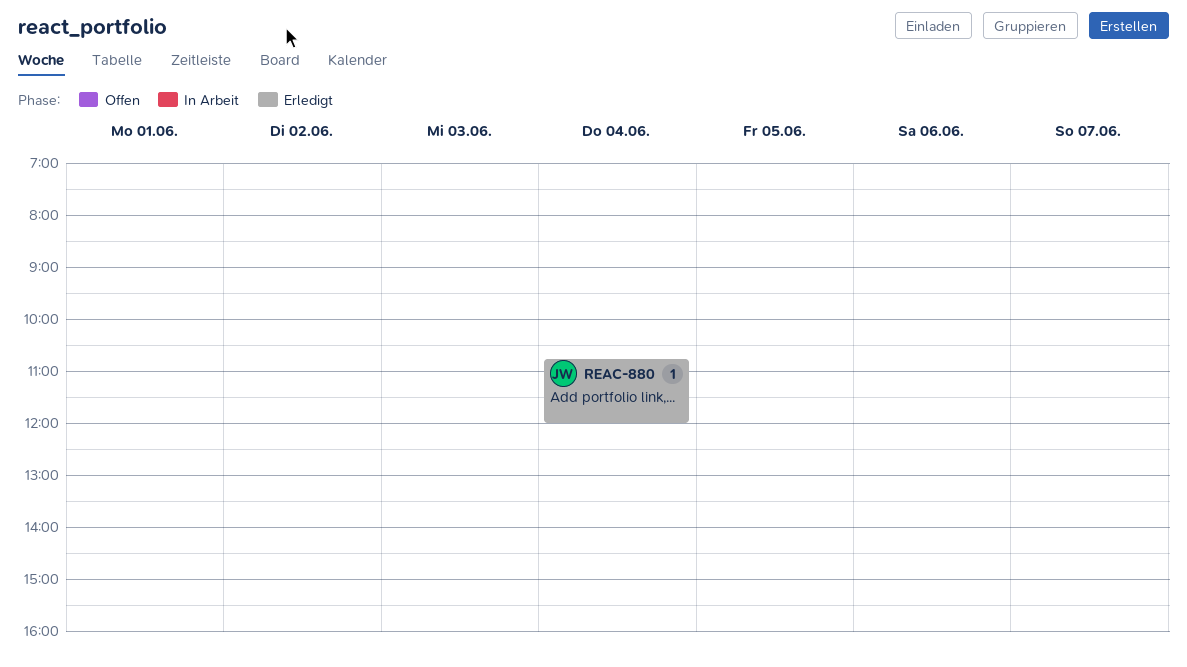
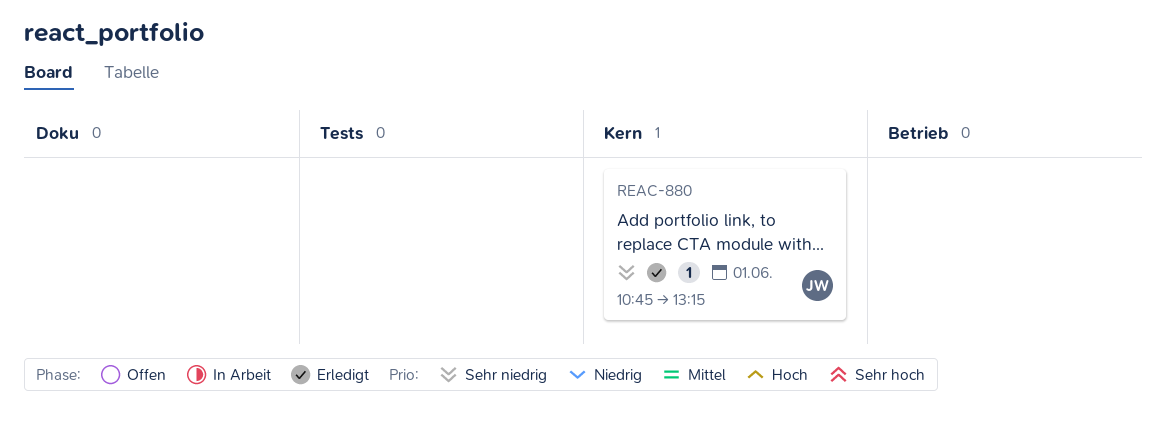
REAC-880, day: Jun 4 -> Jun 1
REAC-880, ends: 12:00 -> 13:15

